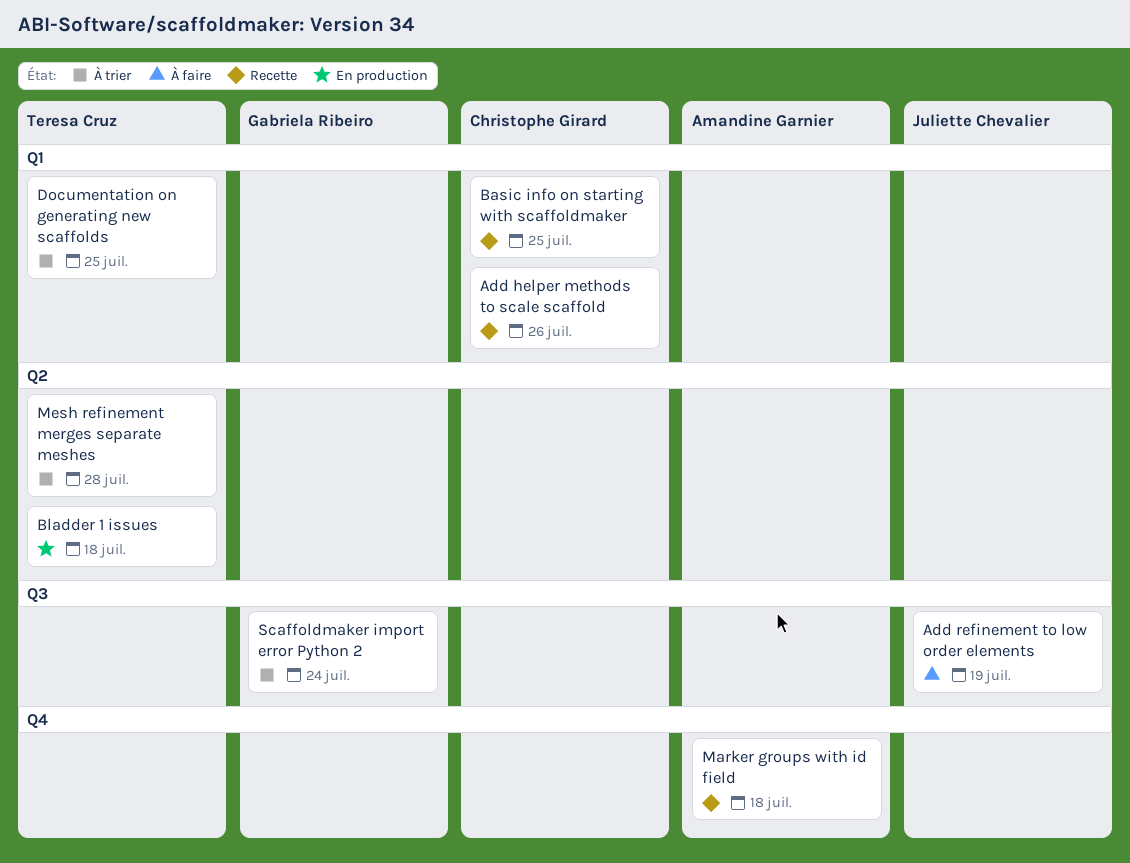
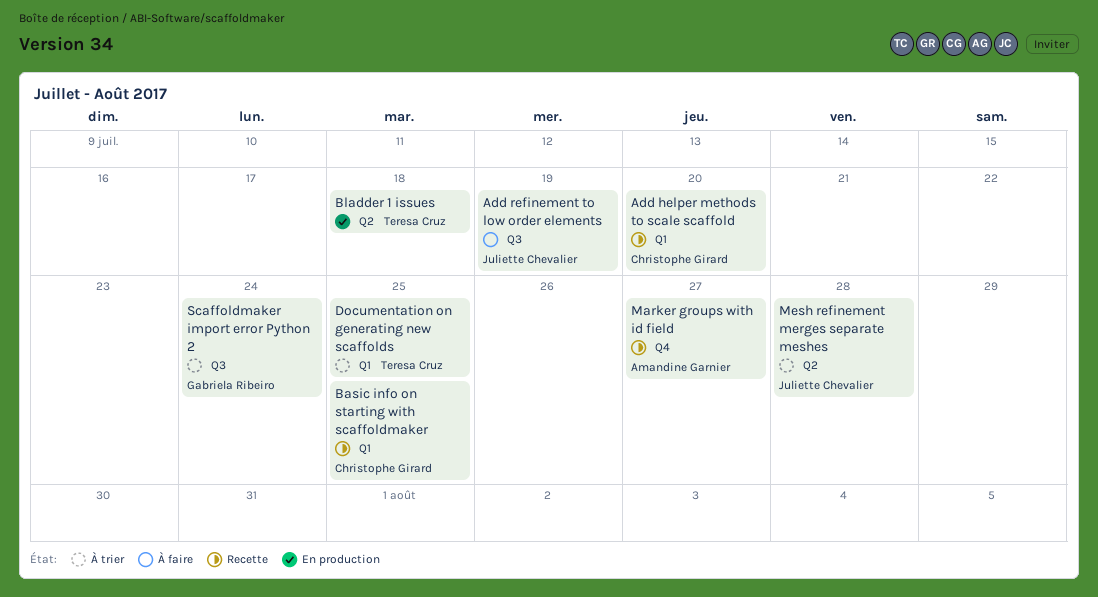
Add helper methods to scale scaffold, due: Jul 26 -> Jul 20
Marker groups with id field, due: Jul 18 -> Jul 27
Mesh refinement merges separate meshes, owner: Teresa Cruz -> Juliette Chevalier

